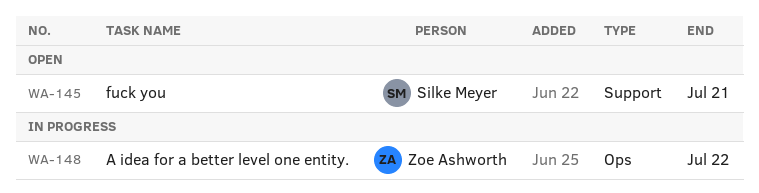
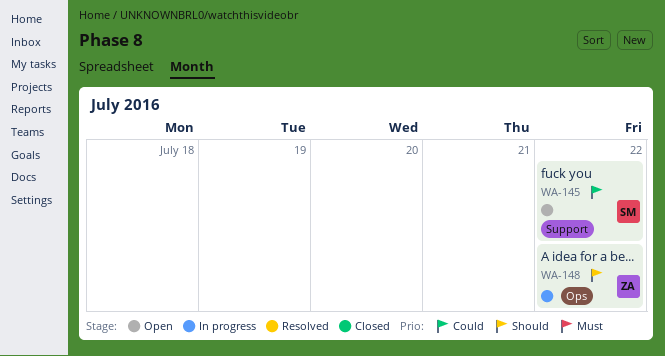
WA-145, due: Jul 21 -> Jul 22

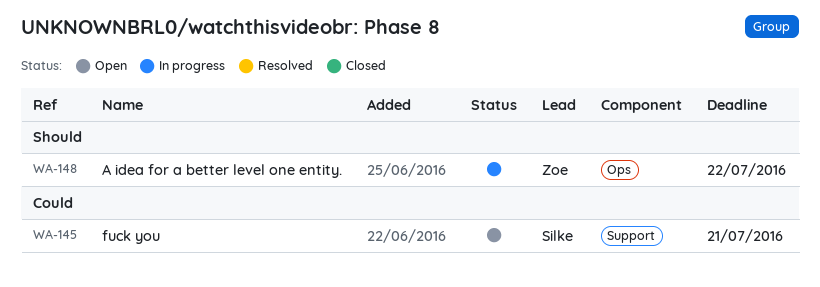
WA-145, due: Jul 22 -> Jul 21

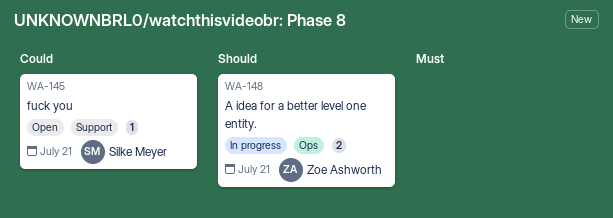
WA-148, due: Jul 22 -> Jul 21

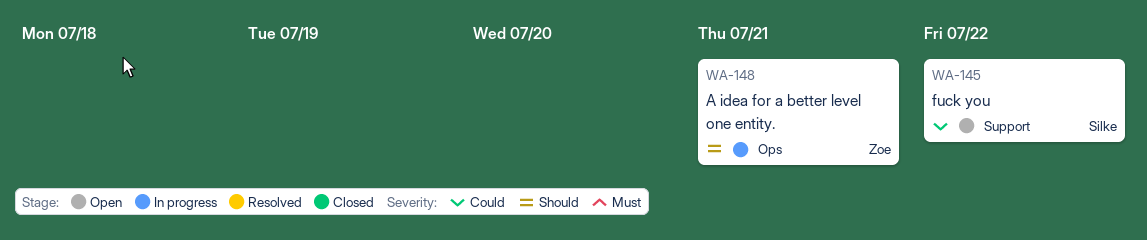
WA-145, due: Jul 21 -> Jul 22

